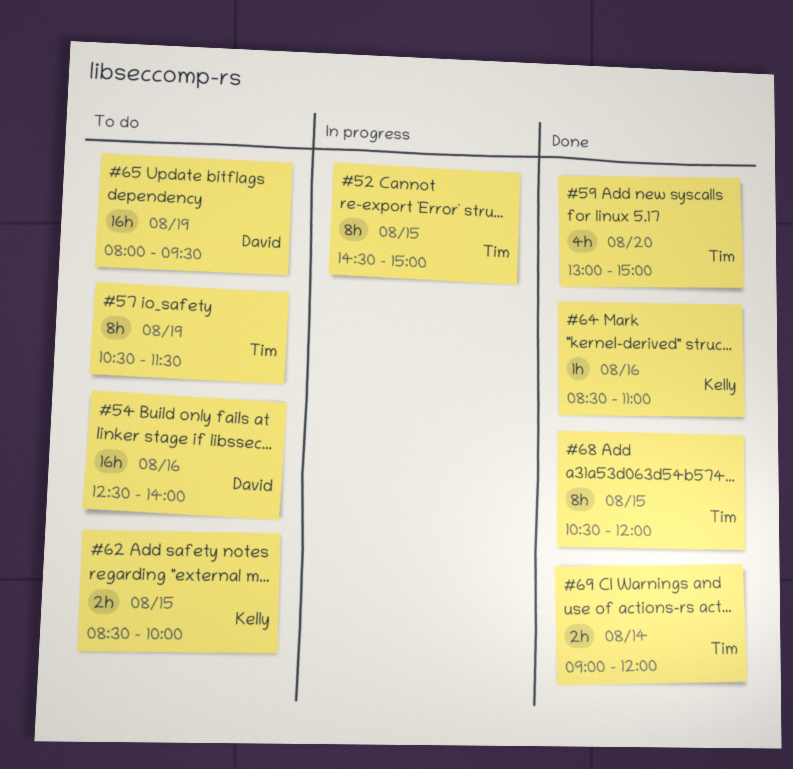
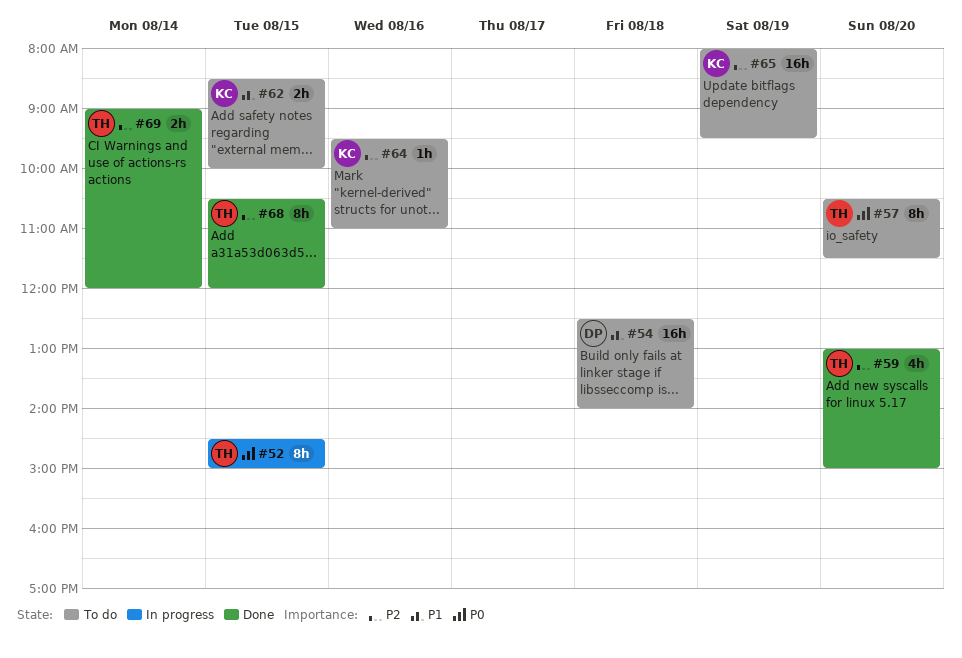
#54, day: Aug 16 -> Aug 18
#57, day: Aug 19 -> Aug 20
#64, status: Done -> To do
#64, begins: 08:30 -> 09:30
#65, owner: David -> Kelly

